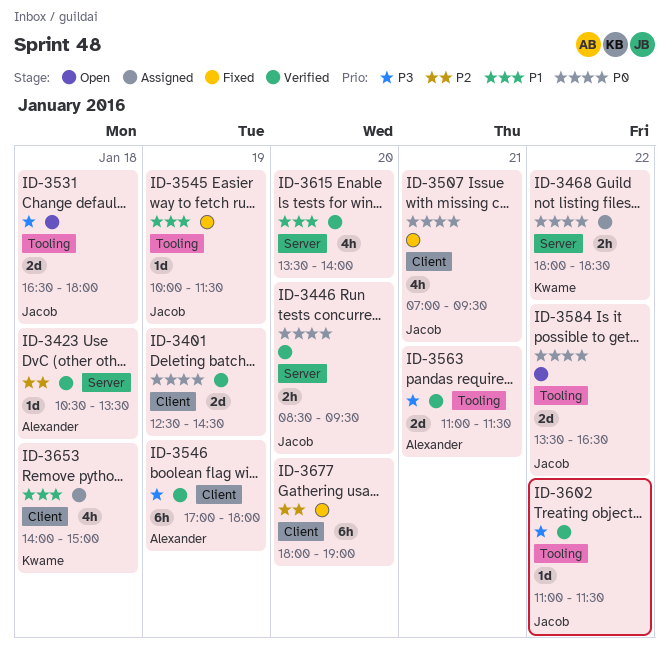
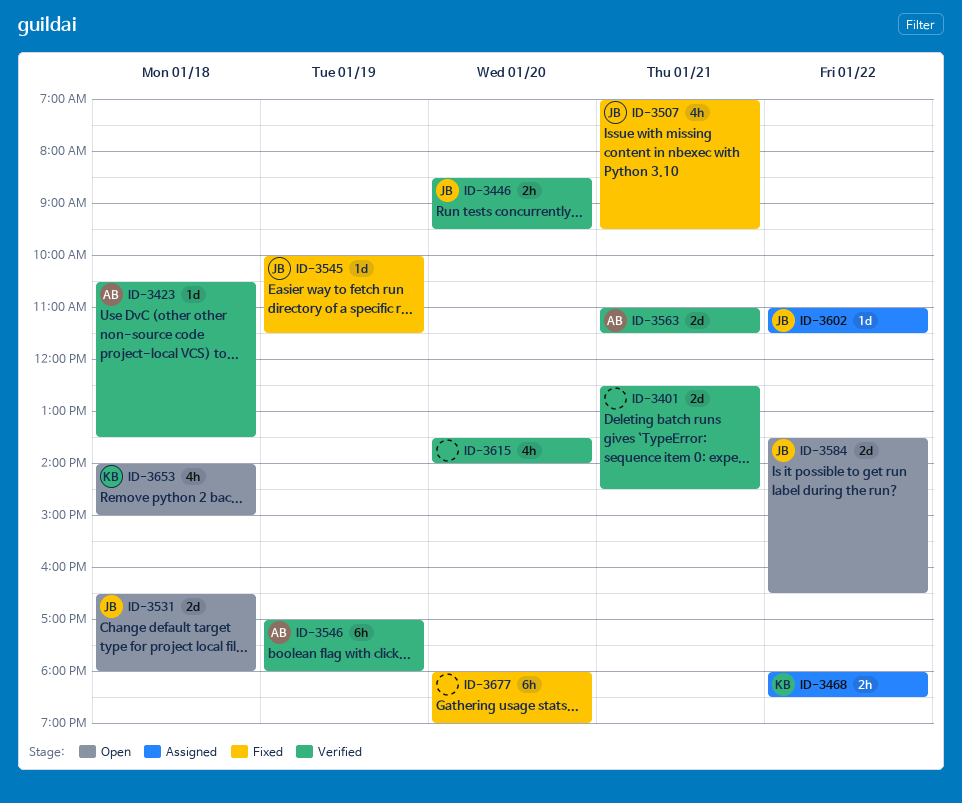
ID-3401, day: Jan 19 -> Jan 21
ID-3602, status: Verified -> Assigned
ID-3653, status: Assigned -> Open

